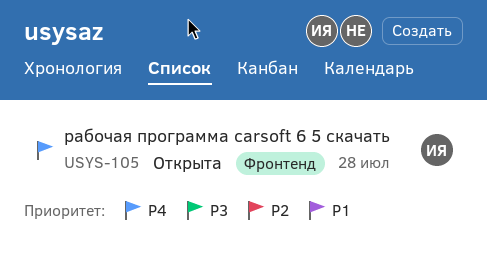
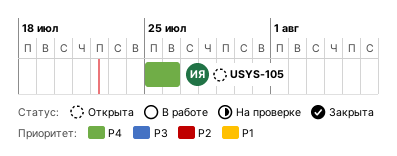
USYS-105, due: Jul 28 -> Jul 26

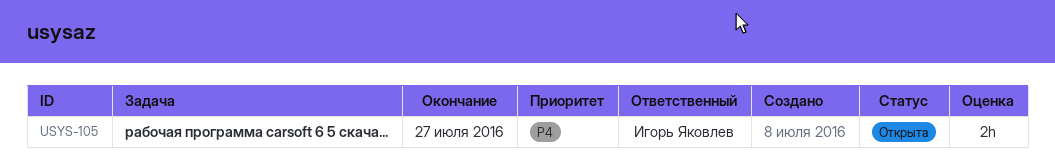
USYS-105, due: Jul 26 -> Jul 27

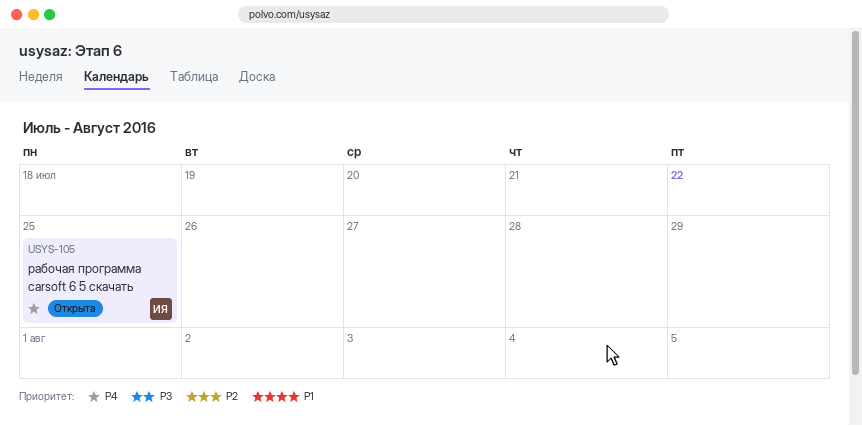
USYS-105, due: Jul 27 -> Jul 25

